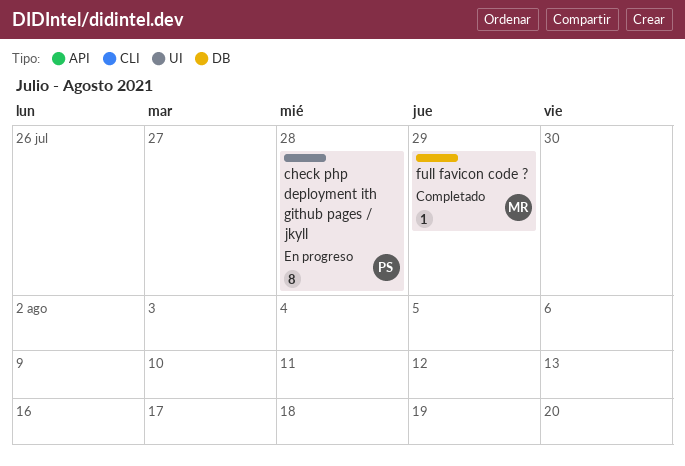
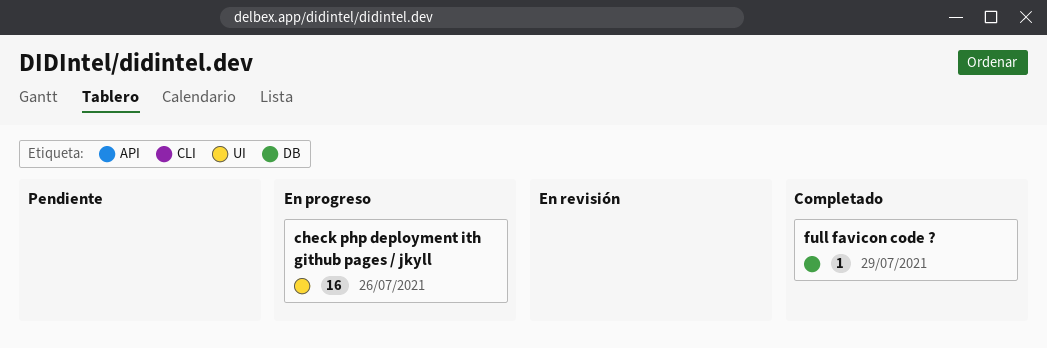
check php deployment ith github pages / jkyll, estimate: 8 -> 16
check php deployment ith github pages / jkyll, due: Jul 28 -> Jul 26

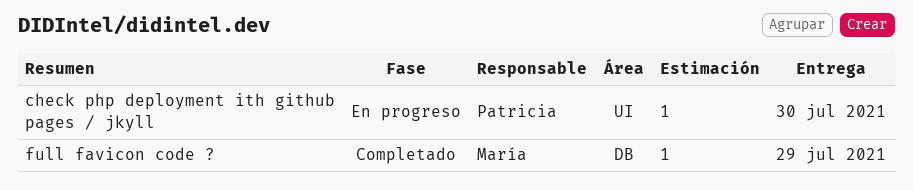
check php deployment ith github pages / jkyll, estimate: 16 -> 1
check php deployment ith github pages / jkyll, due: Jul 26 -> Jul 30

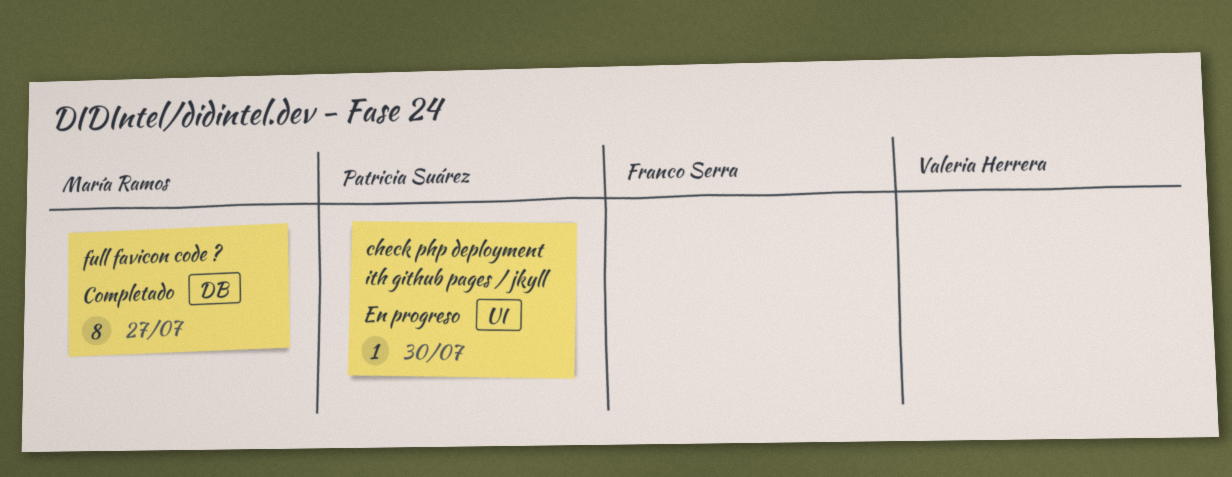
full favicon code ?, estimate: 1 -> 8
full favicon code ?, due: Jul 29 -> Jul 27

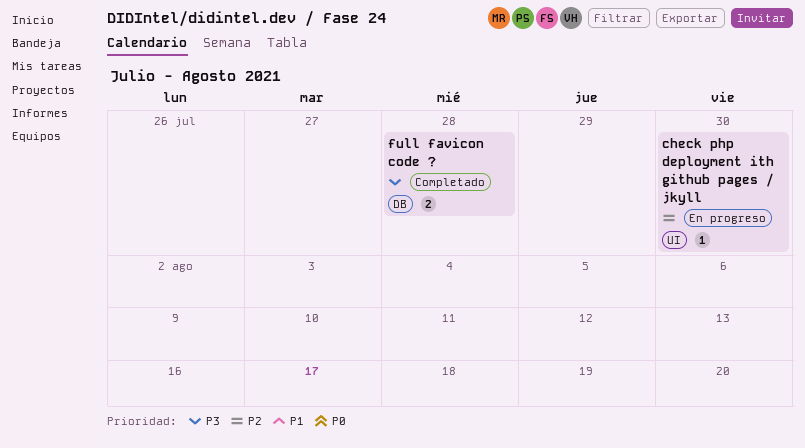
full favicon code ?, estimate: 8 -> 2
full favicon code ?, due: Jul 27 -> Jul 28

